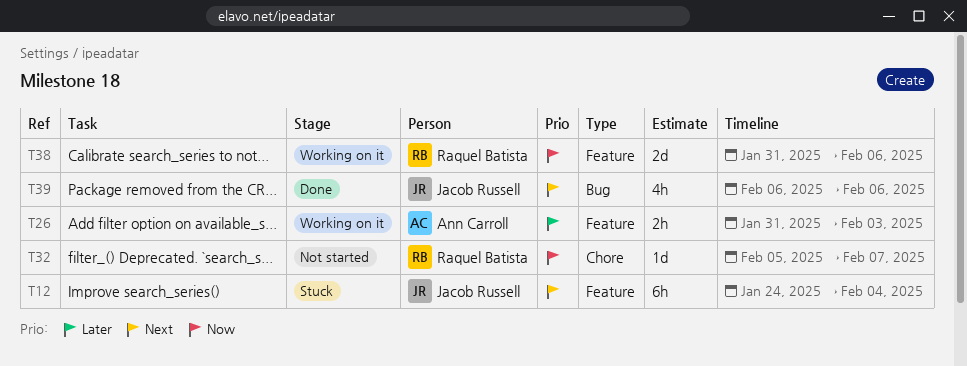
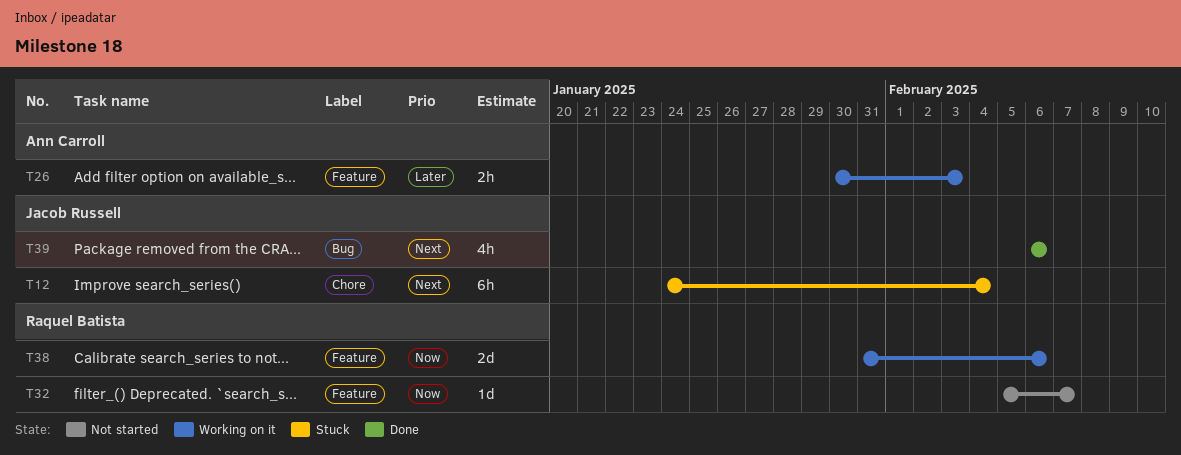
T12, label: Feature -> Chore
T26, start: Jan 31 -> Jan 30
T32, label: Chore -> Feature

